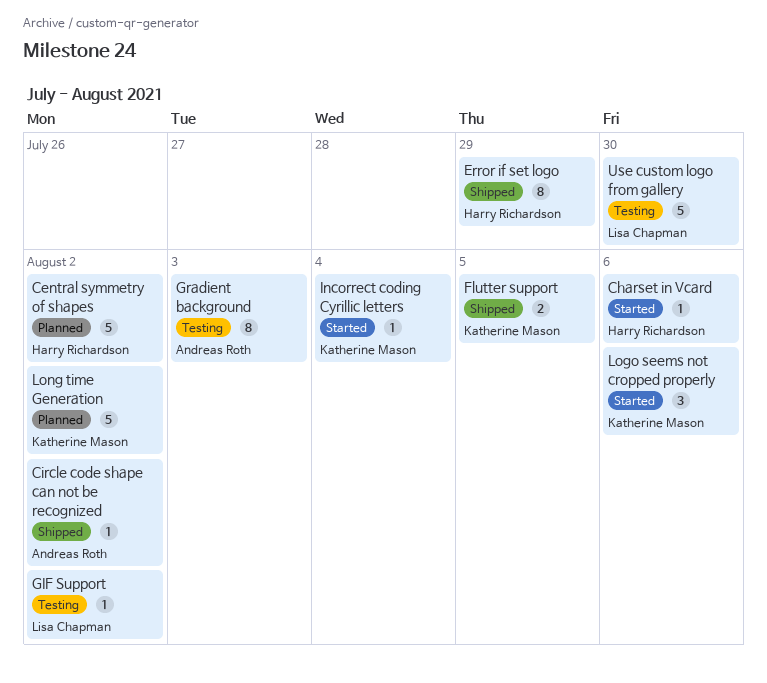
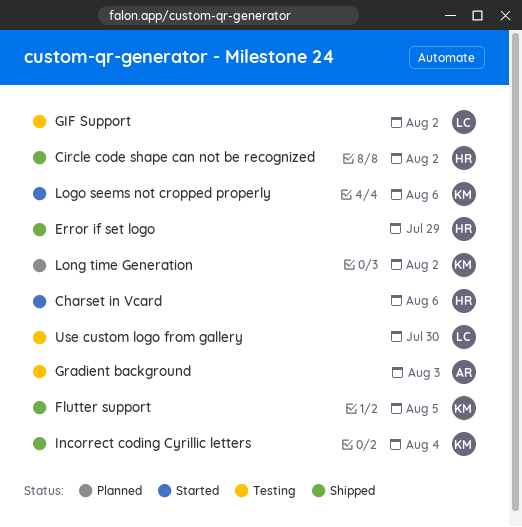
Central symmetry of shapes: present -> none
Circle code shape can not be recognized, owner: Andreas Roth -> Harry Richardson
Incorrect coding Cyrillic letters, status: Started -> Shipped

